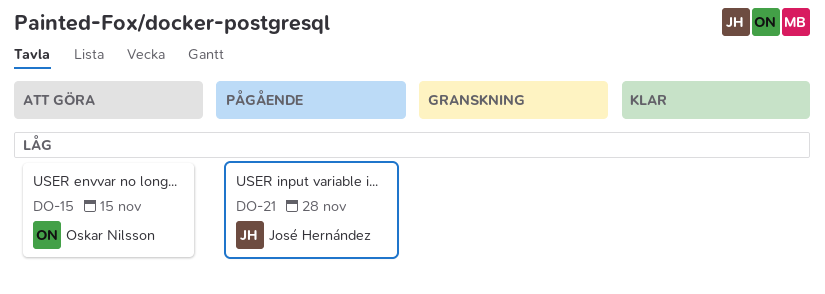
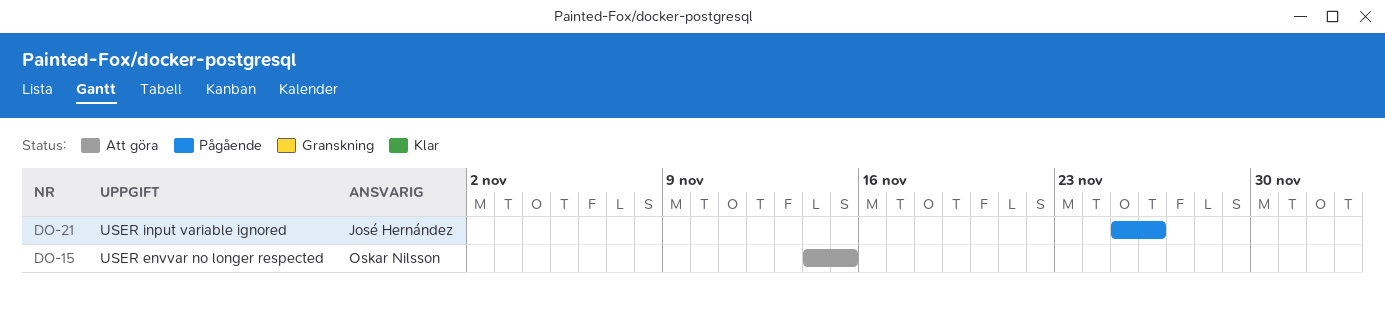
DO-21, due: Nov 28 -> Nov 26

